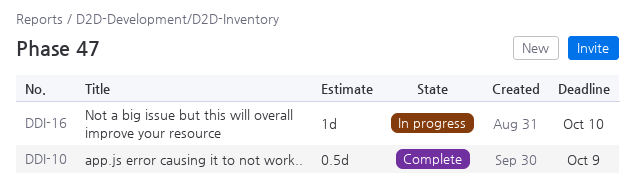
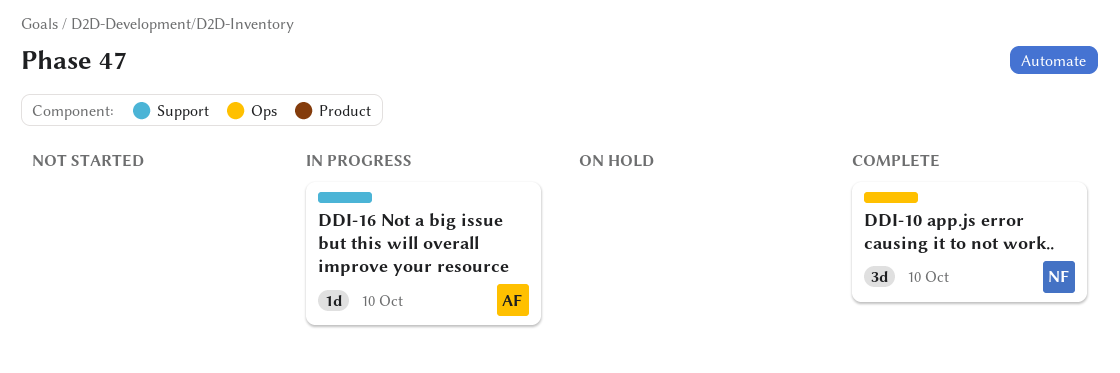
DDI-10, estimate: 0.5d -> 3d
DDI-10, due: Oct 9 -> Oct 10

